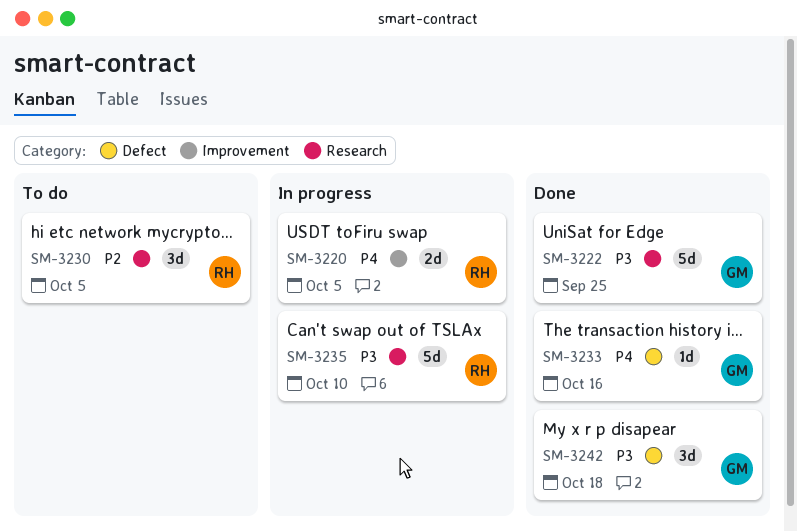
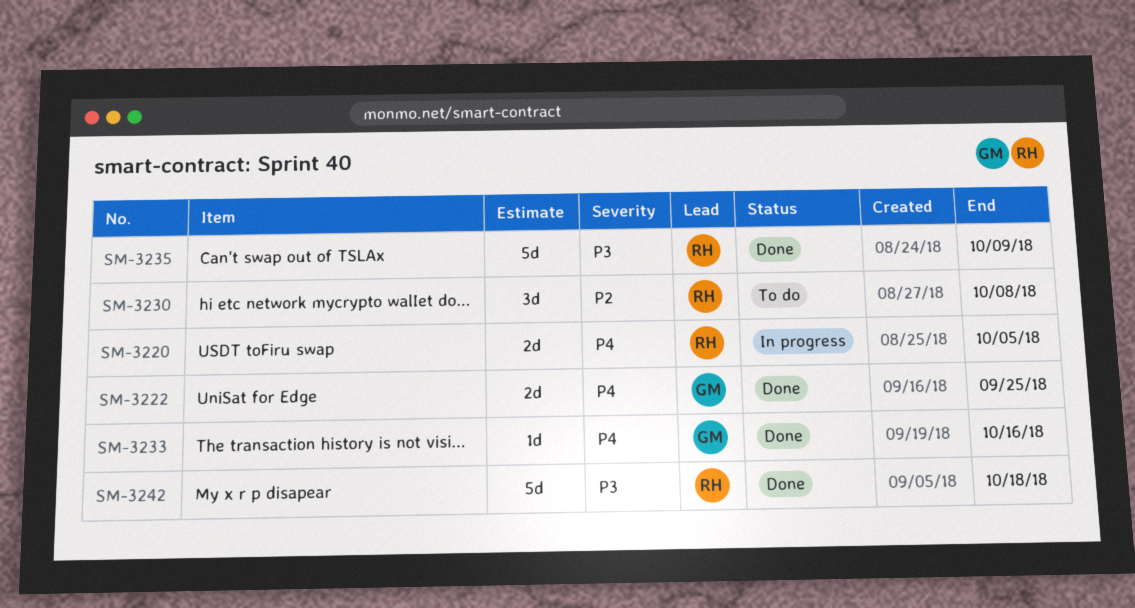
SM-3222, priority: P3 -> P4
SM-3222, estimate: 5d -> 2d
SM-3230, due: Oct 5 -> Oct 8
SM-3235, status: In progress -> Done
SM-3235, due: Oct 10 -> Oct 9
SM-3242, owner: GM -> RH
SM-3242, estimate: 3d -> 5d

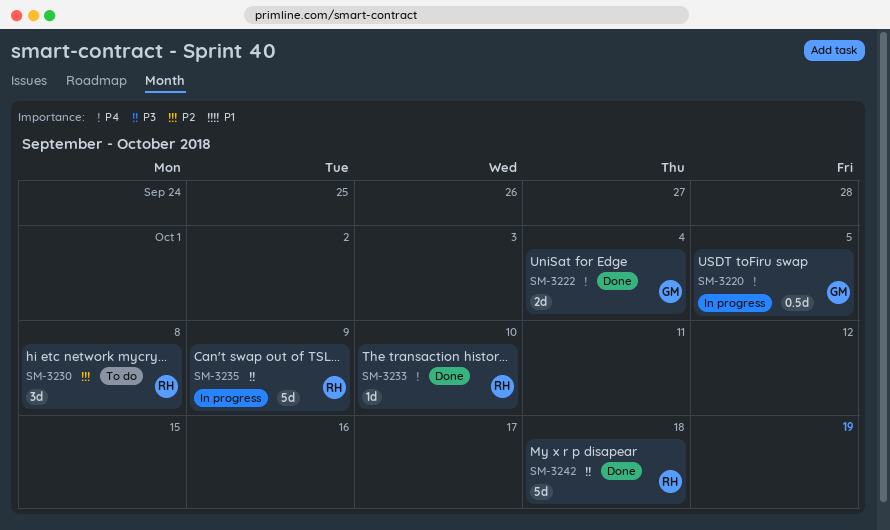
SM-3220, owner: RH -> GM
SM-3220, estimate: 2d -> 0.5d
SM-3222, due: Sep 25 -> Oct 4
SM-3233, owner: GM -> RH
SM-3233, due: Oct 16 -> Oct 10
SM-3235, status: Done -> In progress

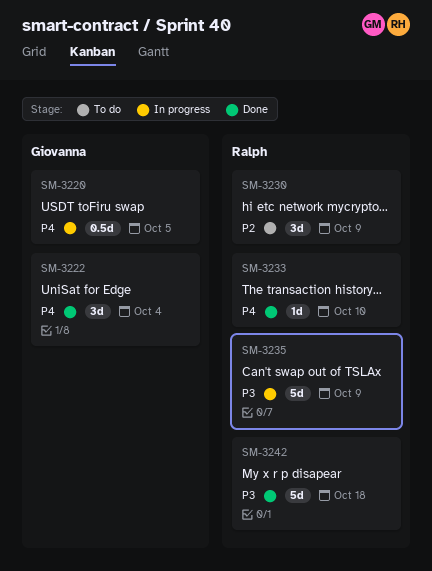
SM-3222, estimate: 2d -> 3d
SM-3230, due: Oct 8 -> Oct 9

